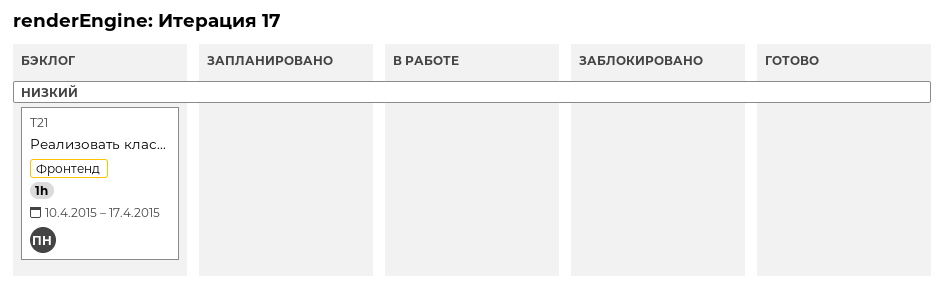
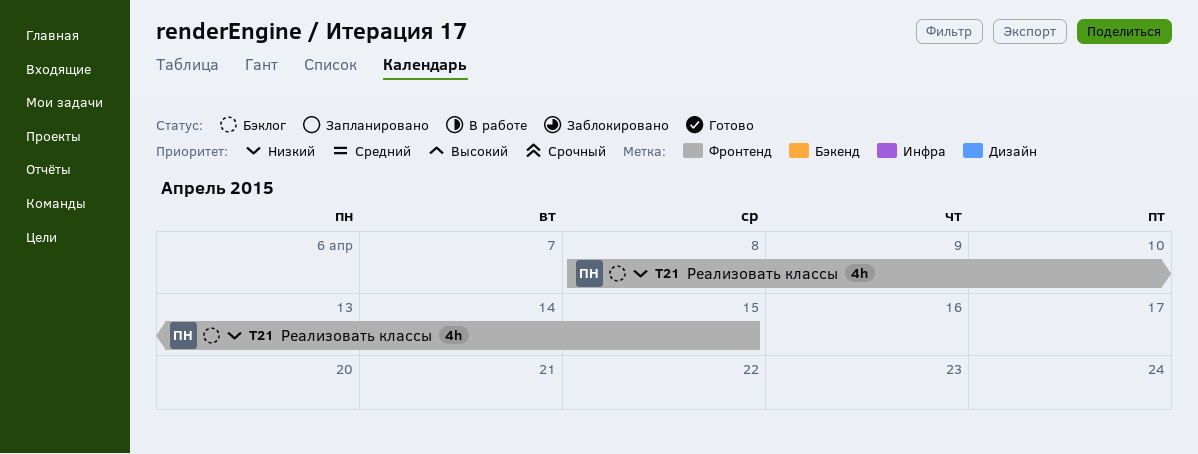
T21, estimate: 1h -> 4h
T21, start: Apr 10 -> Apr 8
T21, due: Apr 17 -> Apr 15

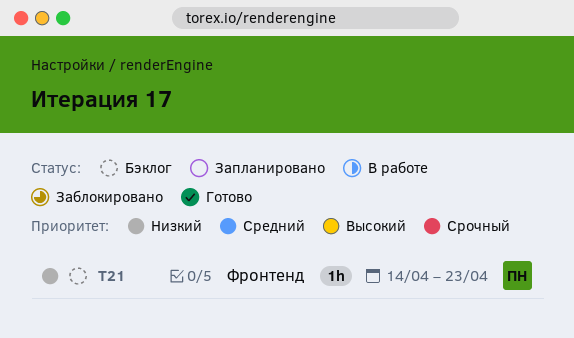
T21, estimate: 4h -> 1h
T21, start: Apr 8 -> Apr 14
T21, due: Apr 15 -> Apr 23

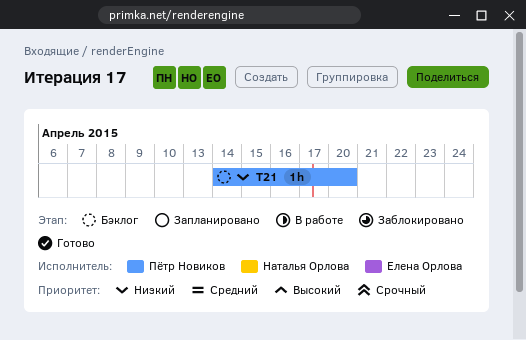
T21, due: Apr 23 -> Apr 20

